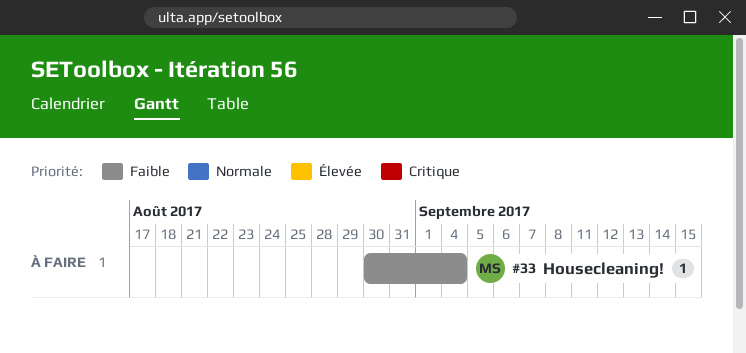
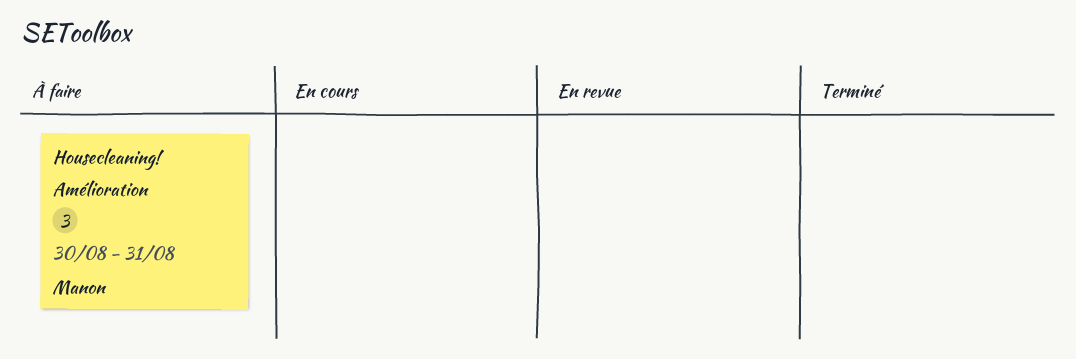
Housecleaning!, estimate: 1 -> 3
Housecleaning!, due: Sep 4 -> Aug 31

